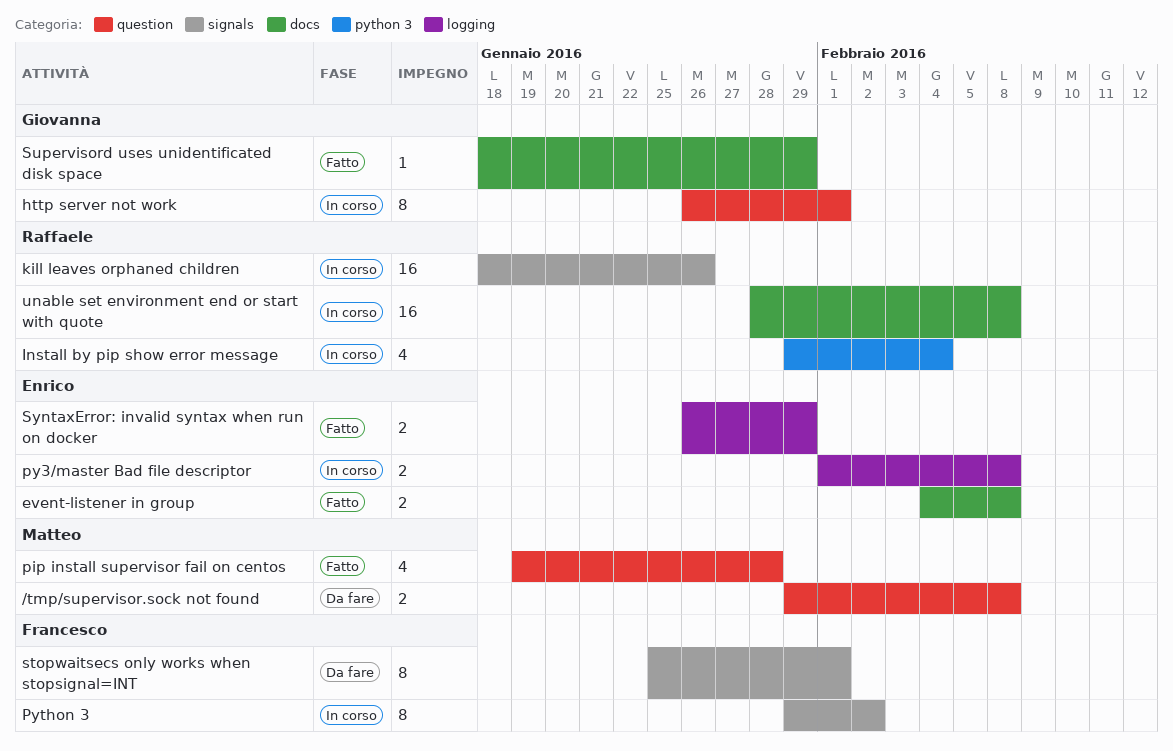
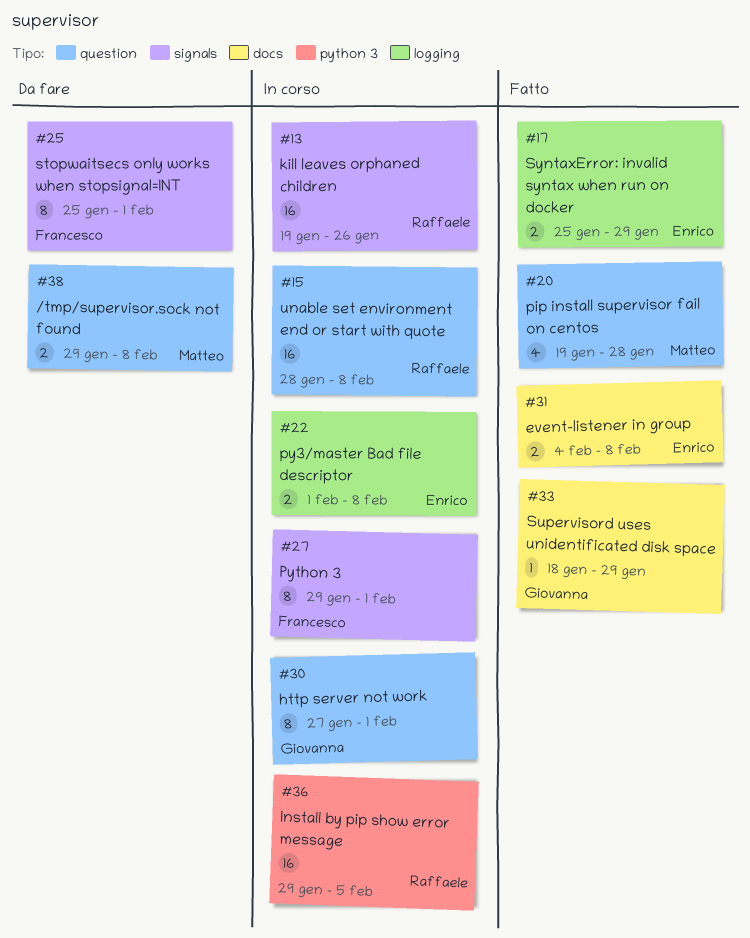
http server not work, start: Jan 26 -> Jan 27
Install by pip show error message, estimate: 4 -> 16
Install by pip show error message, due: Feb 4 -> Feb 5
kill leaves orphaned children, start: Jan 18 -> Jan 19
Python 3, due: Feb 2 -> Feb 1
SyntaxError: invalid syntax when run on docker, start: Jan 26 -> Jan 25
unable set environment end or start with quote, label: docs -> question

